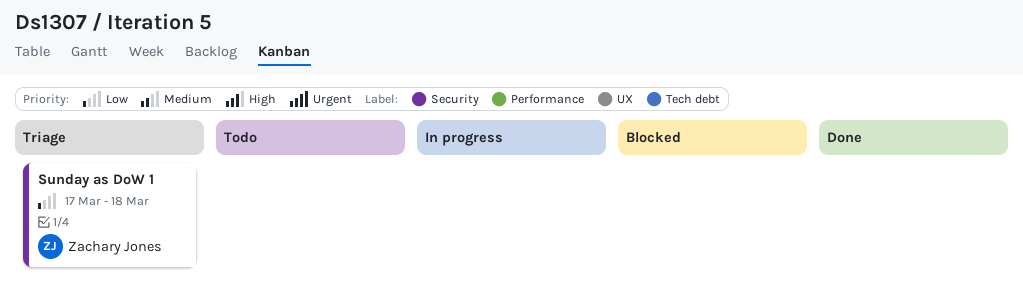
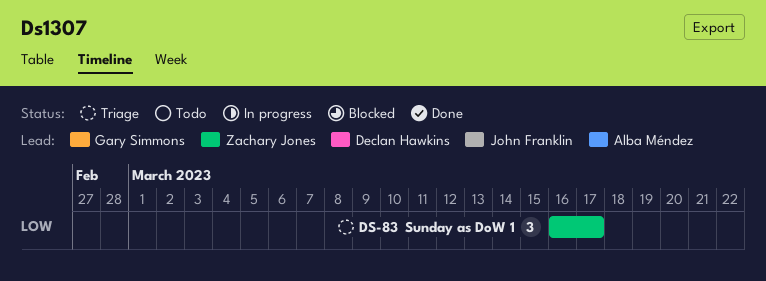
Sunday as DoW 1, start: Mar 17 -> Mar 16
Sunday as DoW 1, due: Mar 18 -> Mar 17

